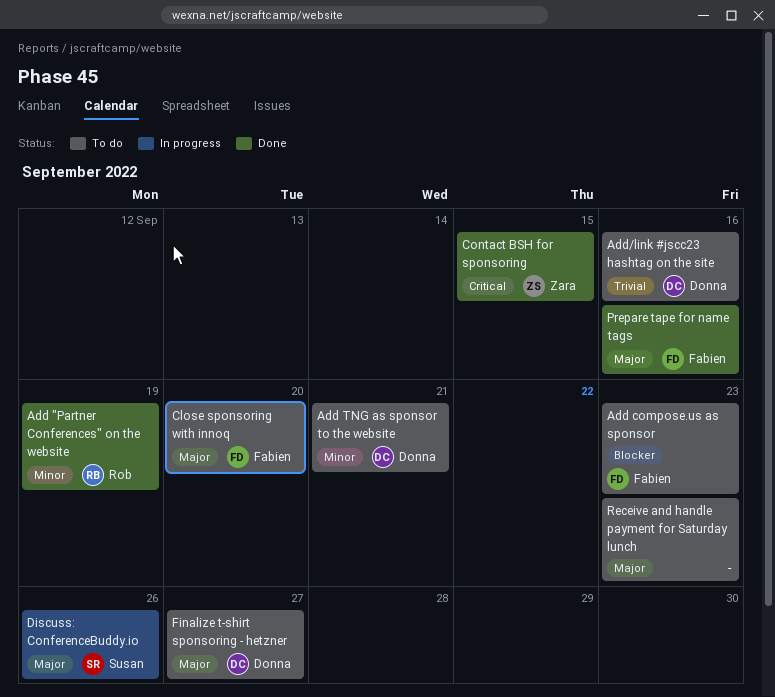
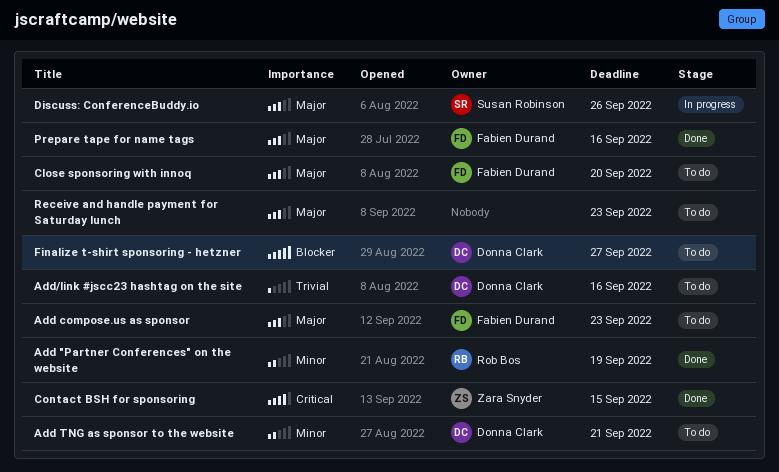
Add compose.us as sponsor, priority: Blocker -> Major
Finalize t-shirt sponsoring - hetzner, priority: Major -> Blocker

